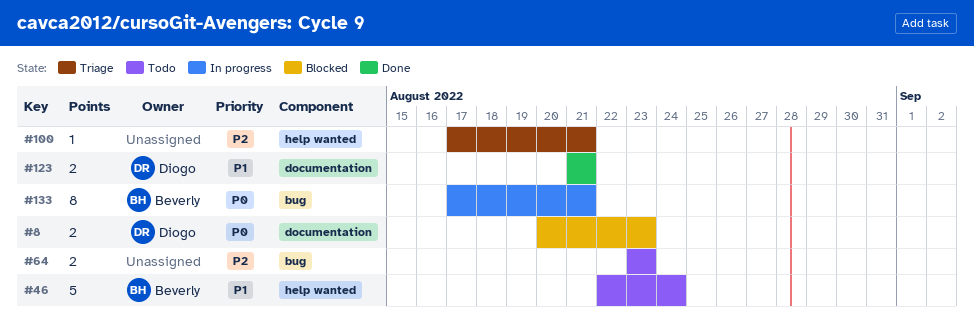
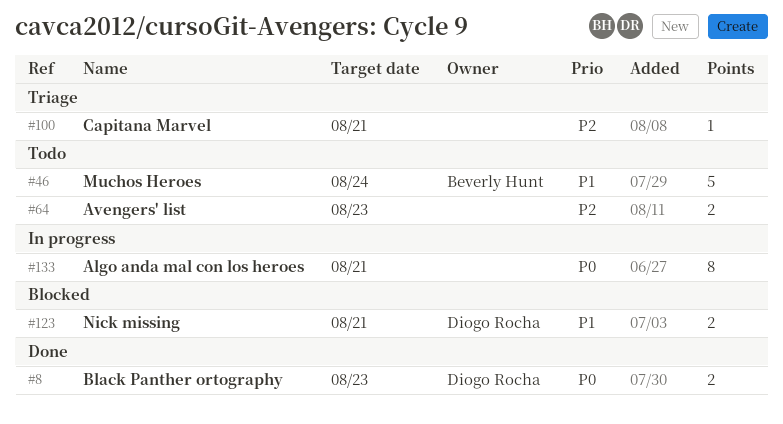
#8, status: Blocked -> Done
#123, status: Done -> Blocked
#133, owner: Beverly Hunt -> none

